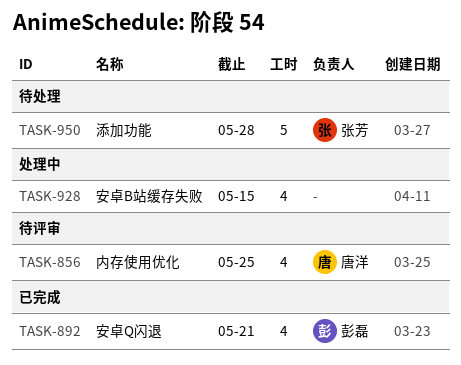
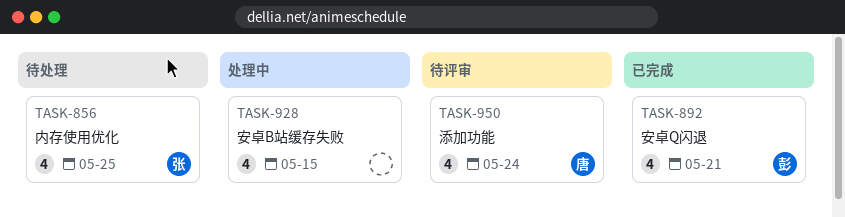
TASK-856, status: 待评审 -> 待处理
TASK-856, owner: 唐洋 -> 张芳
TASK-950, status: 待处理 -> 待评审
TASK-950, owner: 张芳 -> 唐洋
TASK-950, estimate: 5 -> 4
TASK-950, due: May 28 -> May 24

